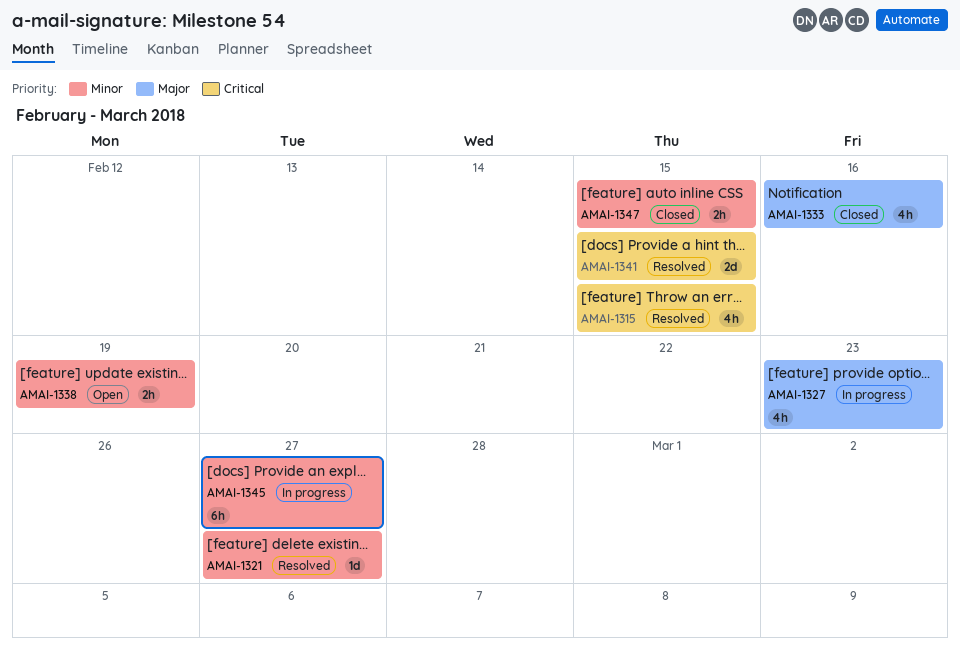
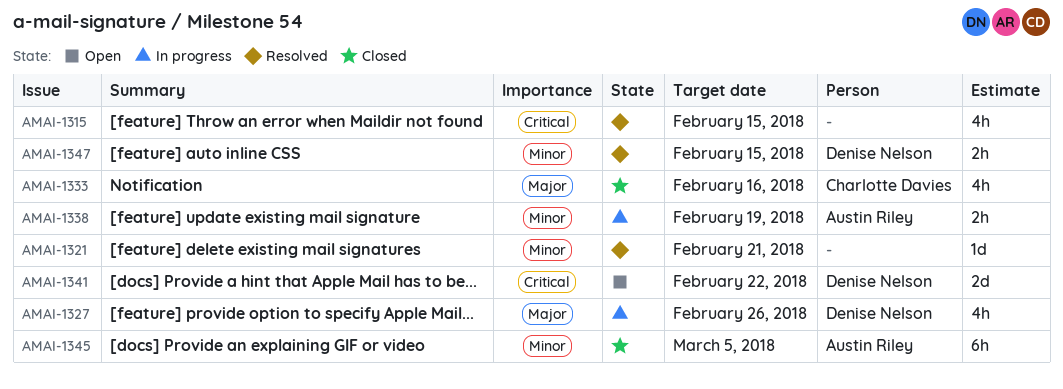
AMAI-1321, due: Feb 27 -> Feb 21
AMAI-1327, due: Feb 23 -> Feb 26
AMAI-1338, status: Open -> In progress
AMAI-1341, status: Resolved -> Open
AMAI-1341, due: Feb 15 -> Feb 22
AMAI-1345, status: In progress -> Closed
AMAI-1345, due: Feb 27 -> Mar 5
AMAI-1347, status: Closed -> Resolved

